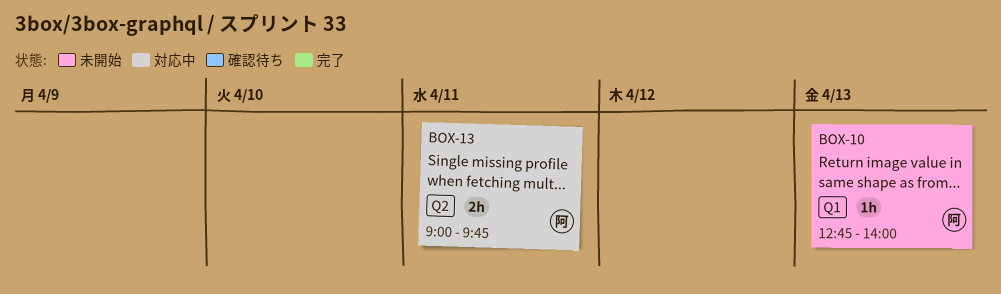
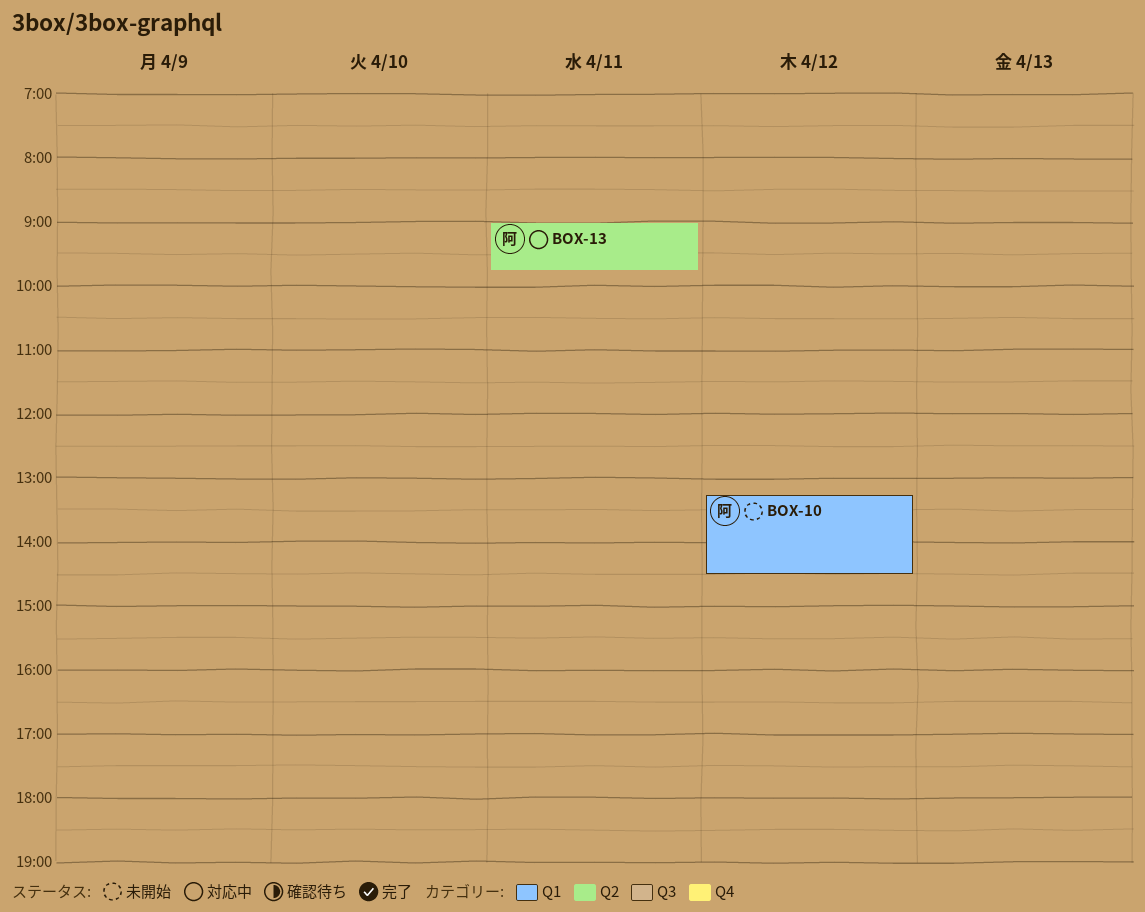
BOX-10, day: Apr 13 -> Apr 12
BOX-10, begins: 12:45 -> 13:15
BOX-10, ends: 14:00 -> 14:30

